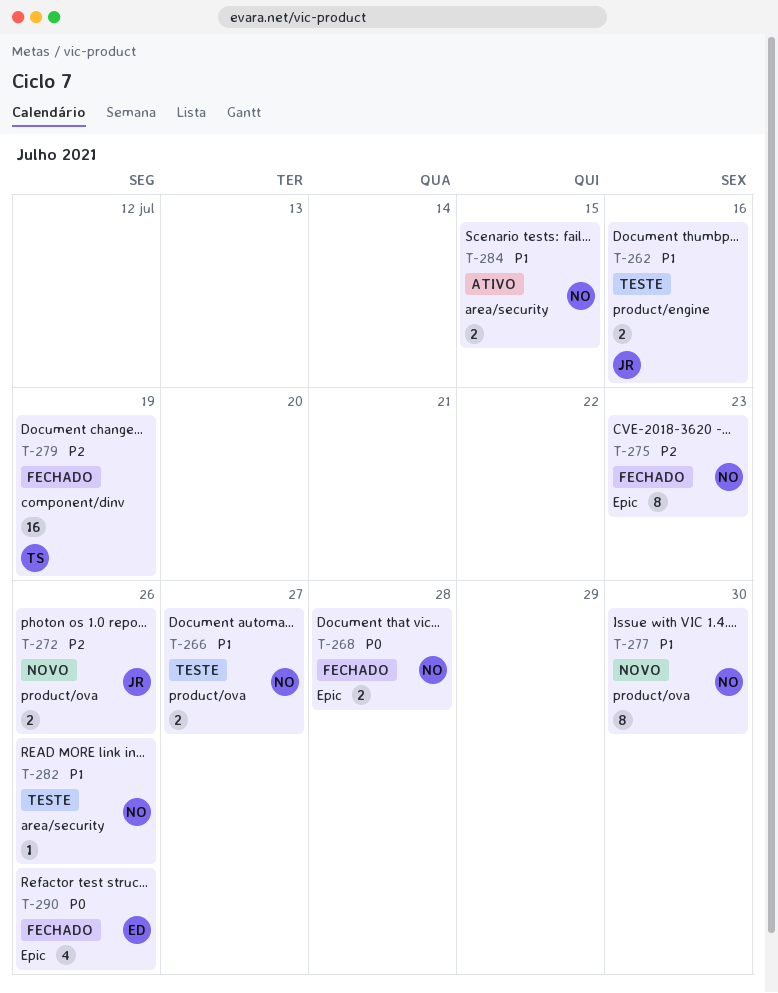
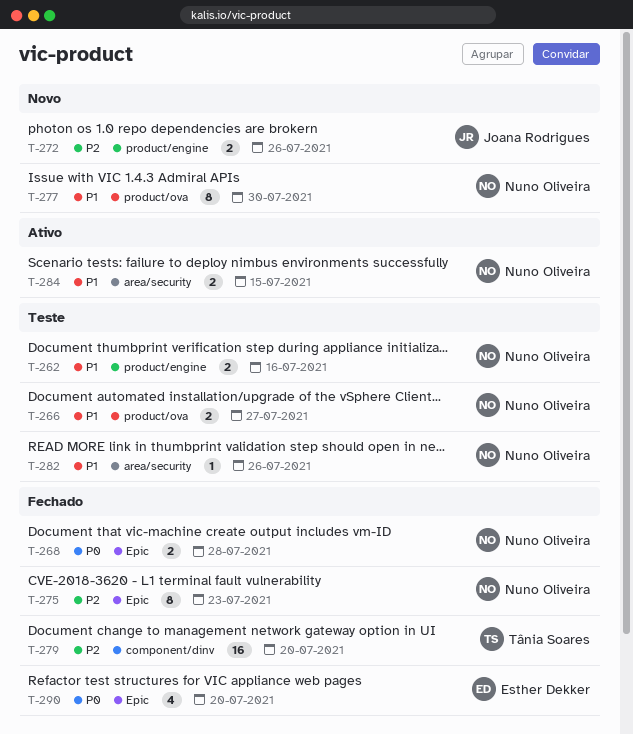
T-262, owner: Joana Rodrigues -> Nuno Oliveira
T-272, label: product/ova -> product/engine
T-279, due: Jul 19 -> Jul 20
T-290, due: Jul 26 -> Jul 20

